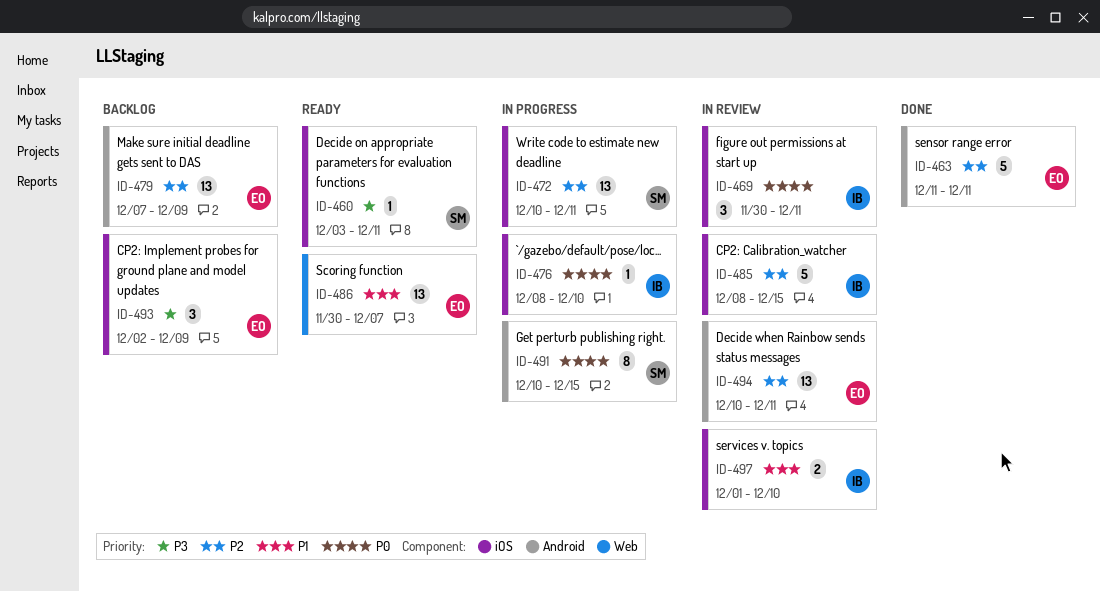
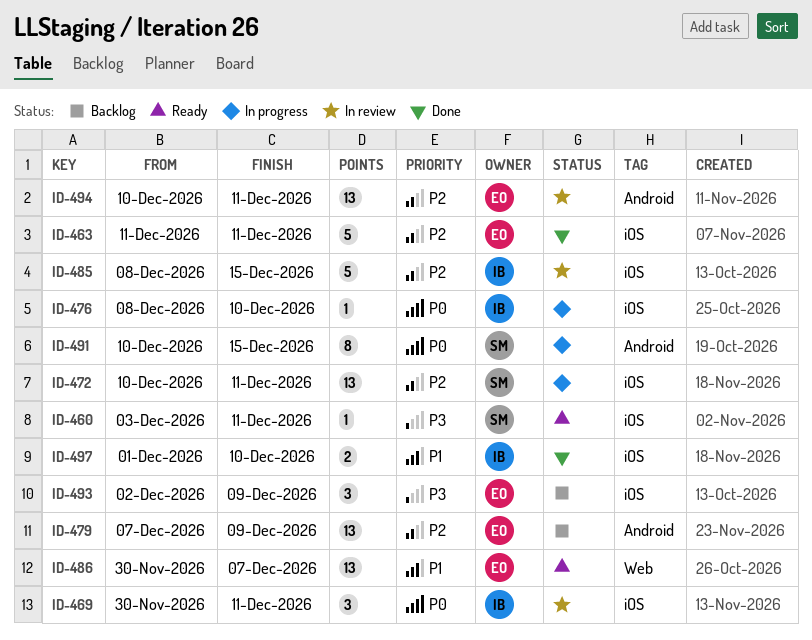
ID-463, label: Android -> iOS
ID-497, status: In review -> Done

